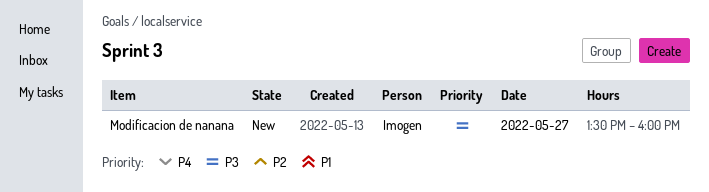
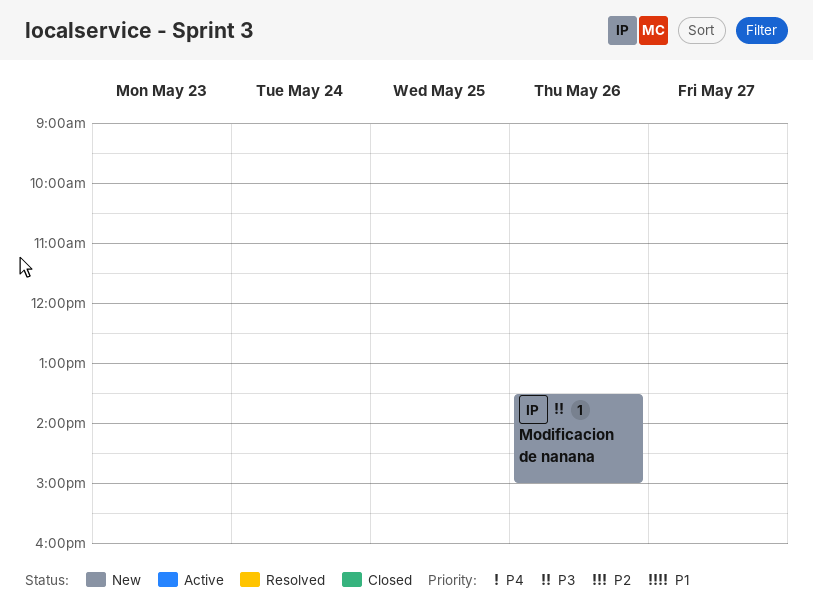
Modificacion de nanana, day: May 27 -> May 26
Modificacion de nanana, ends: 16:00 -> 15:00

